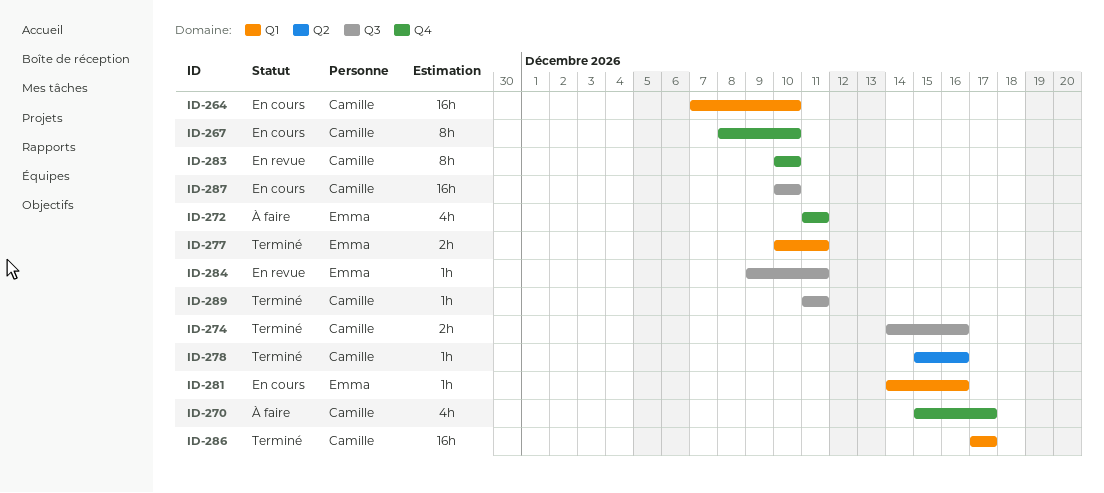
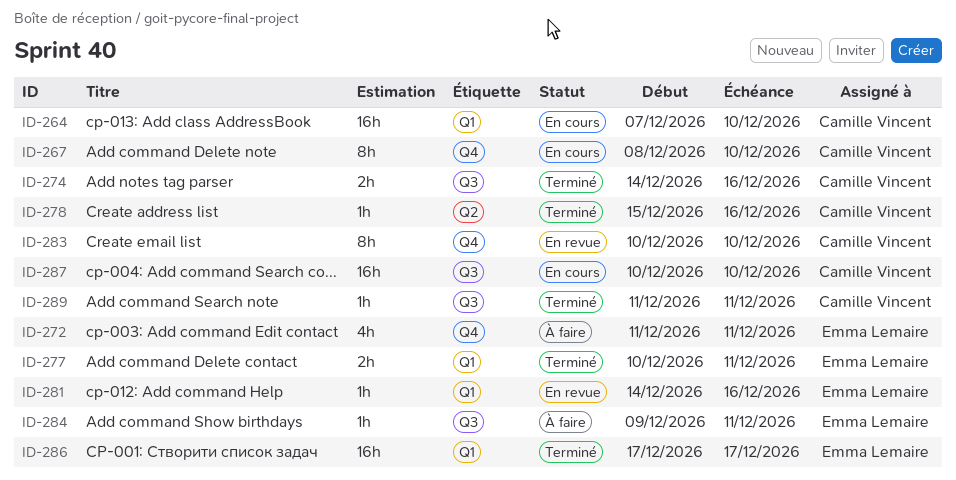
ID-270: present -> none
ID-281, status: En cours -> En revue
ID-284, status: En revue -> À faire
ID-286, owner: Camille Vincent -> Emma Lemaire

